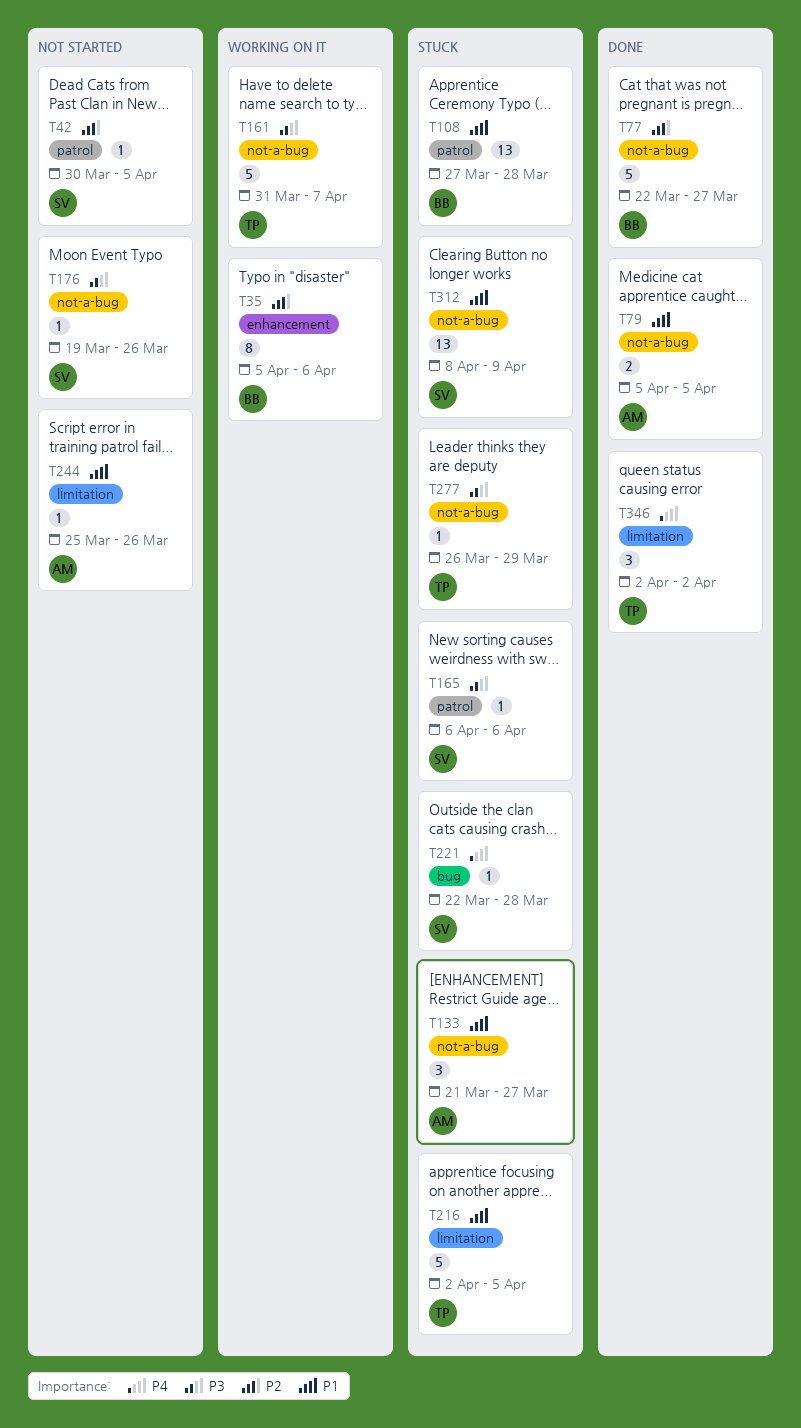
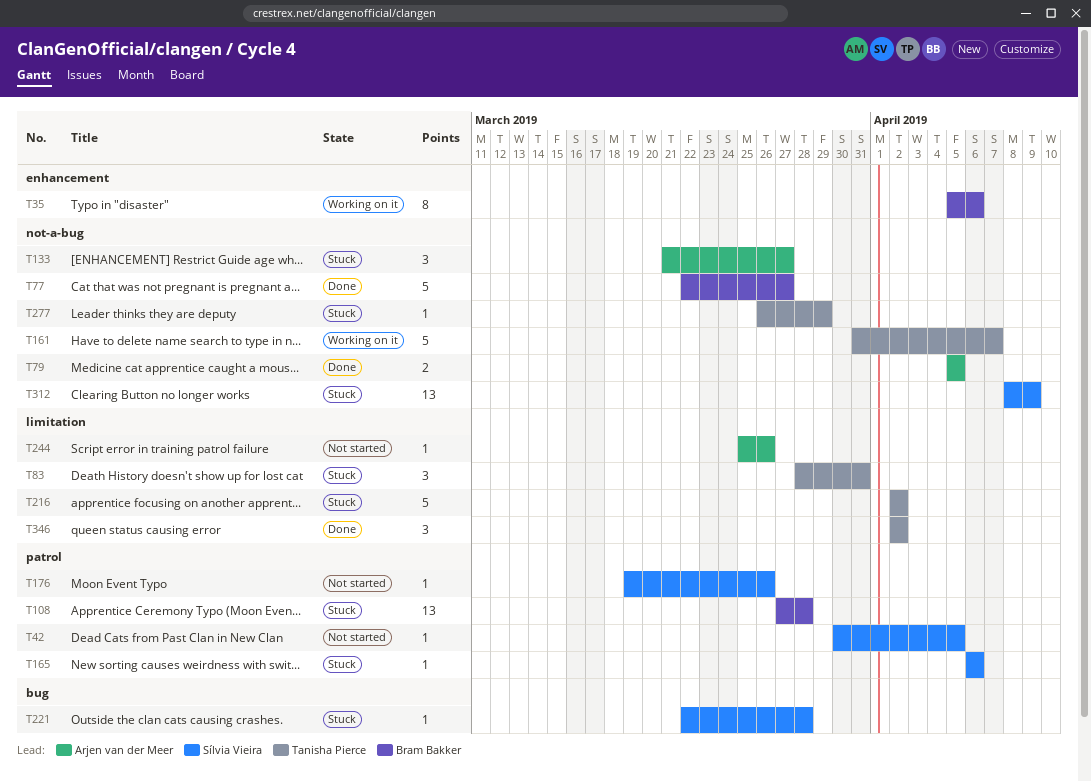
T83: none -> present
T176, label: not-a-bug -> patrol
T216, due: Apr 5 -> Apr 2

